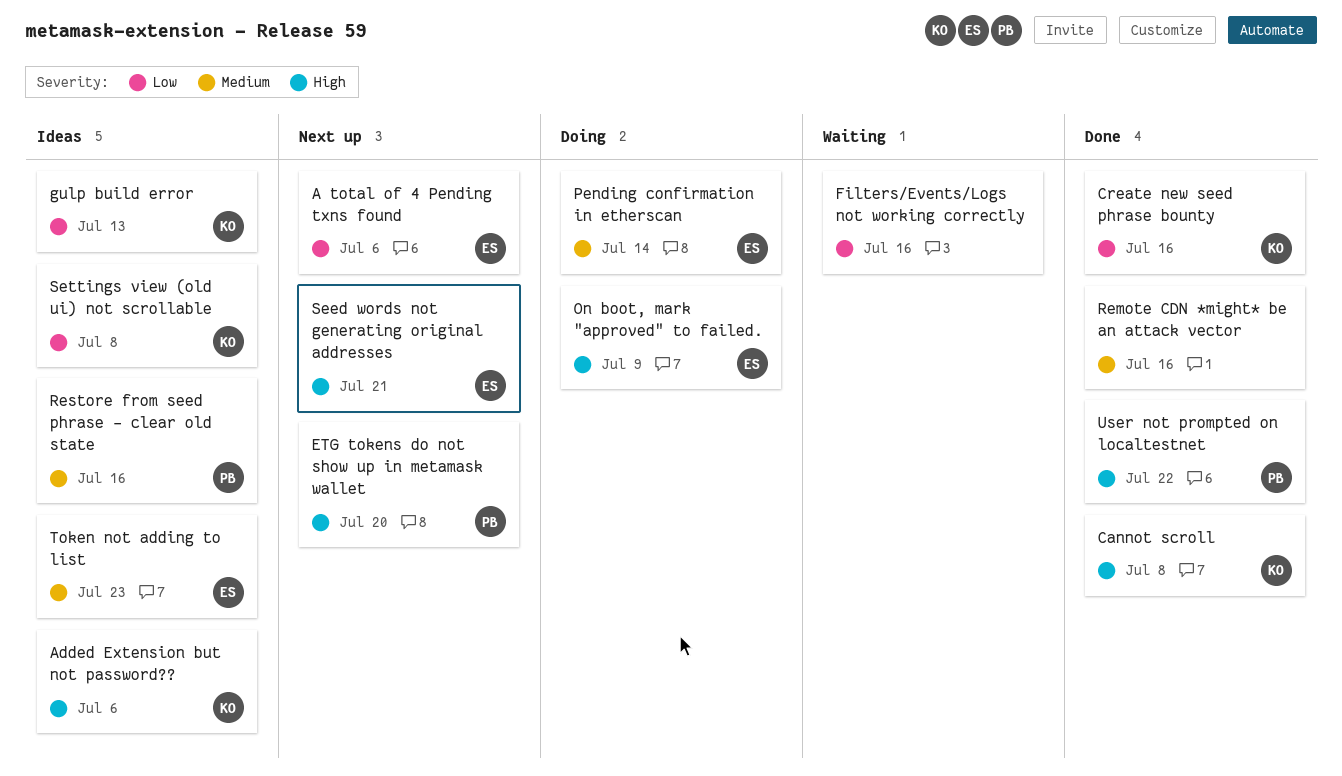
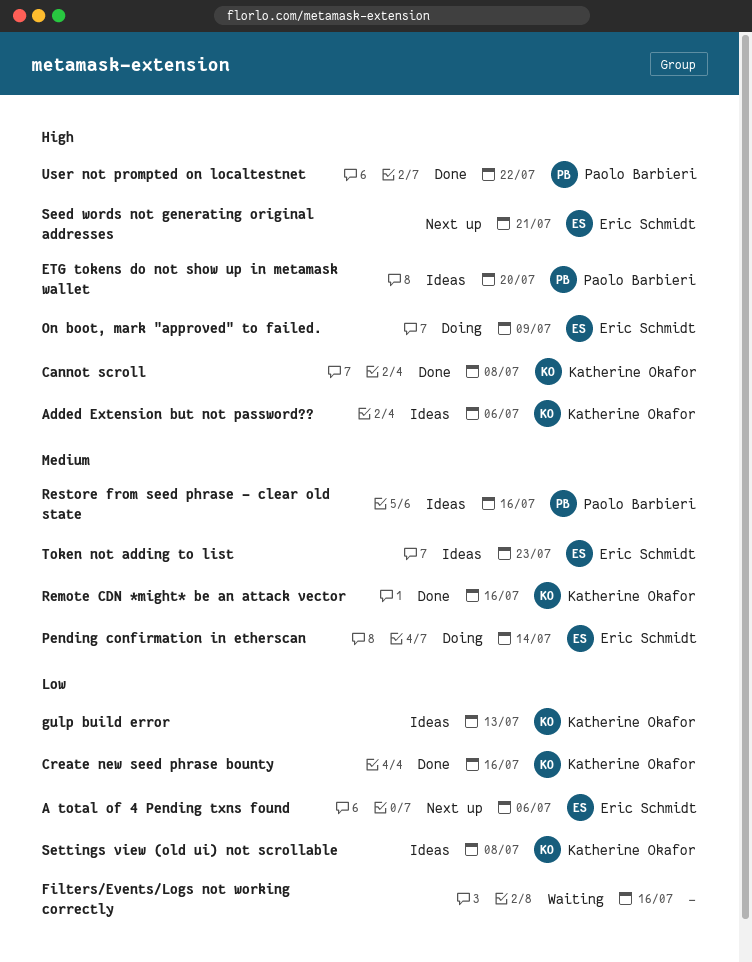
ETG tokens do not show up in metamask wallet, status: Next up -> Ideas
Remote CDN *might* be an attack vector, owner: none -> Katherine Okafor

